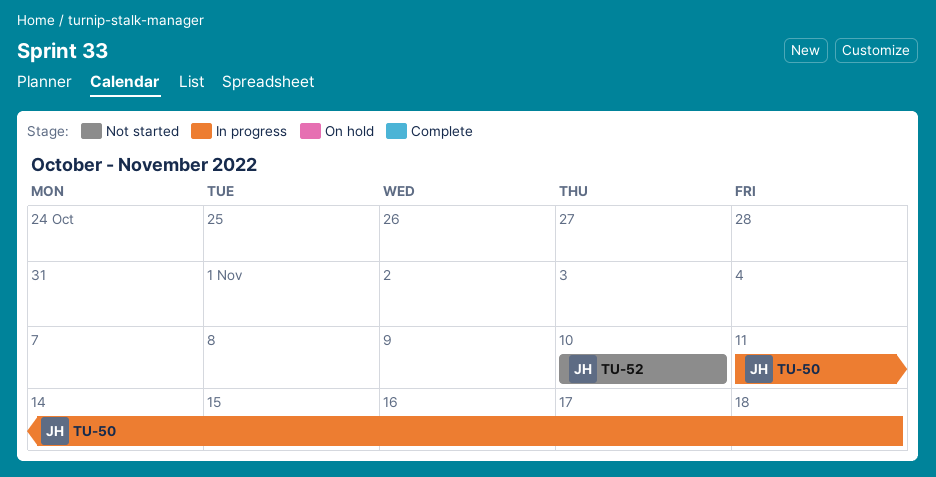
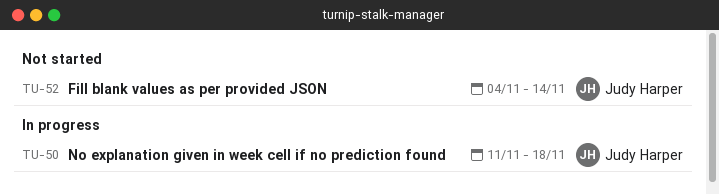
TU-52, start: Nov 10 -> Nov 4
TU-52, due: Nov 10 -> Nov 14

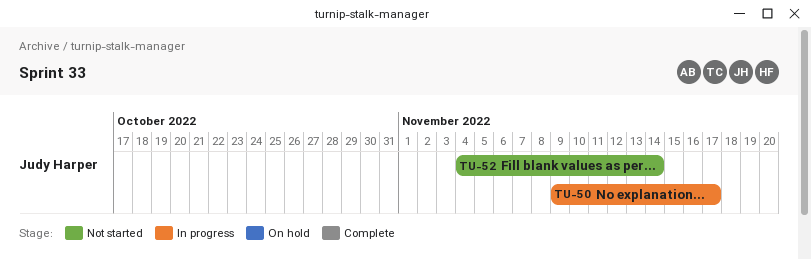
TU-50, start: Nov 11 -> Nov 9
TU-50, due: Nov 18 -> Nov 17

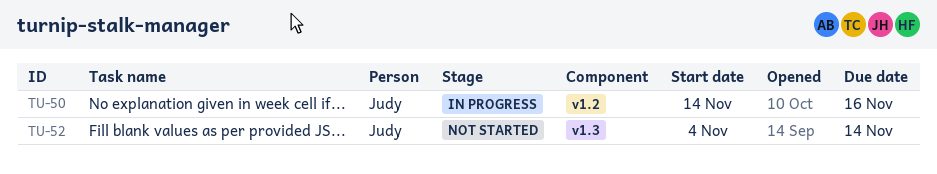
TU-50, start: Nov 9 -> Nov 14
TU-50, due: Nov 17 -> Nov 16

